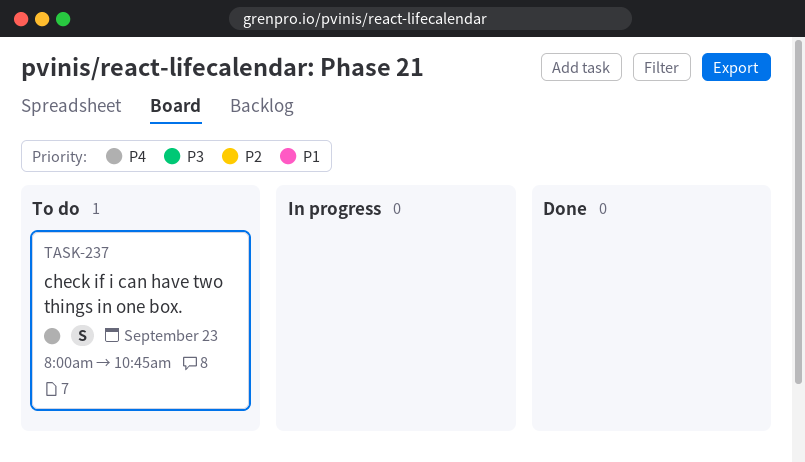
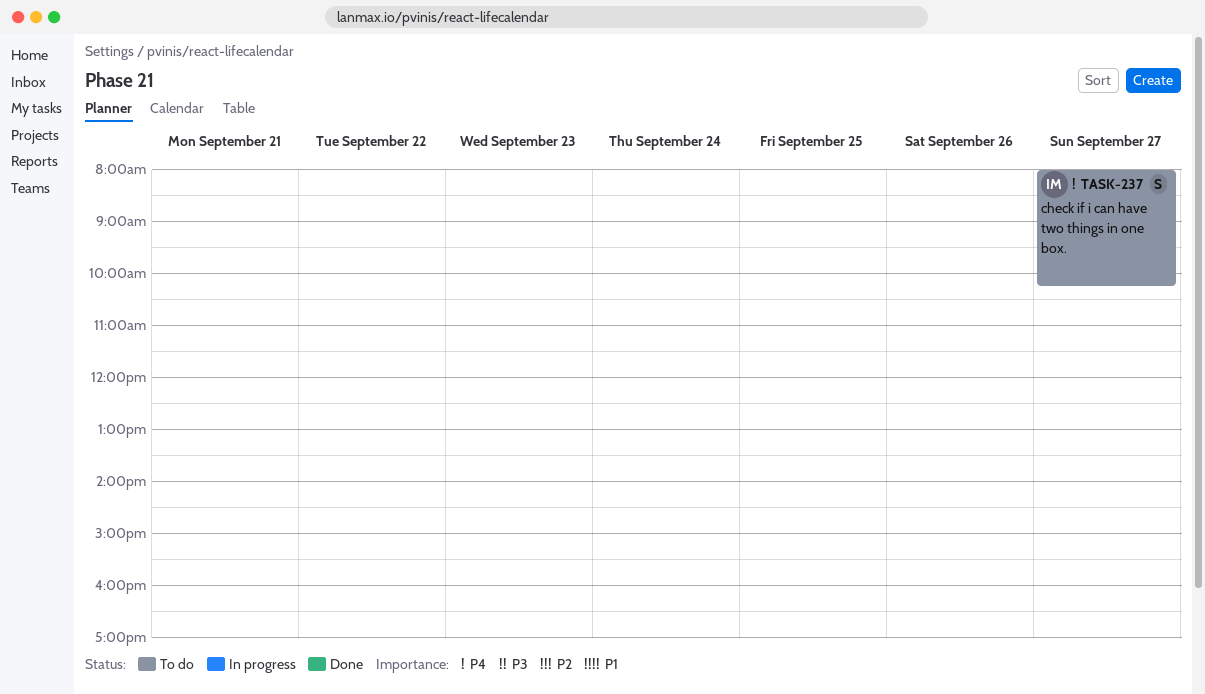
TASK-237, day: Sep 23 -> Sep 27
TASK-237, ends: 10:45 -> 10:15

